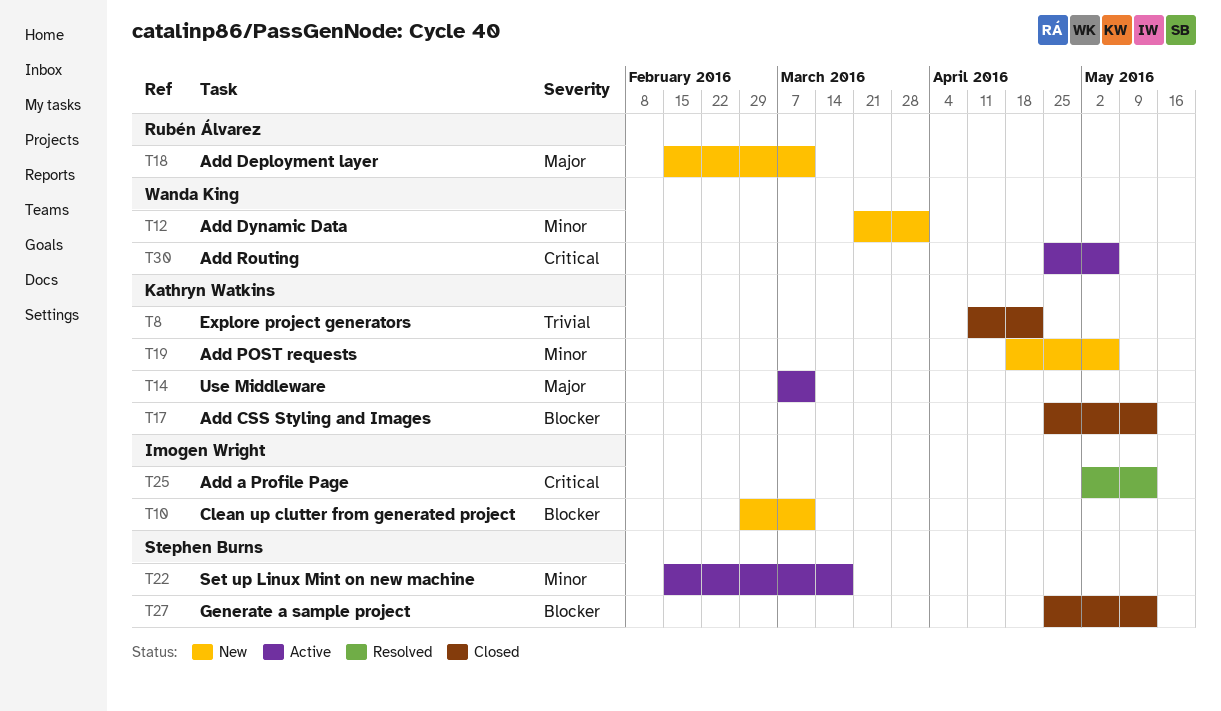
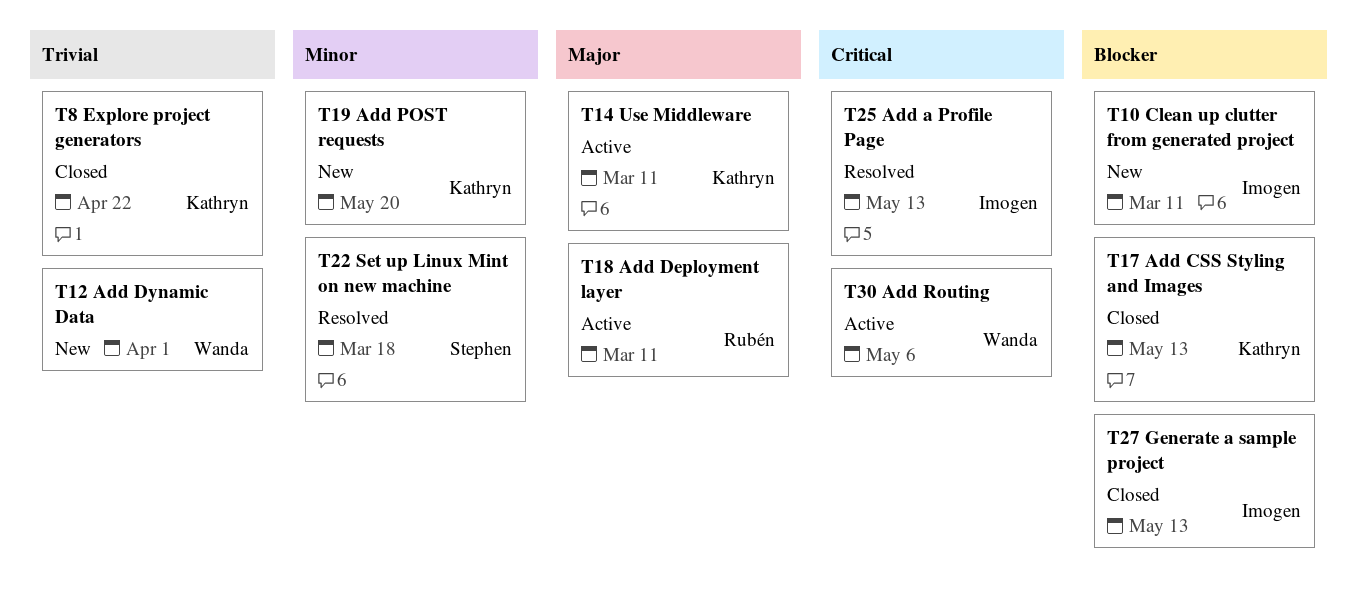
T12, priority: Minor -> Trivial
T18, status: New -> Active
T19, due: May 6 -> May 20
T22, status: Active -> Resolved
T27, owner: Stephen Burns -> Imogen Wright

